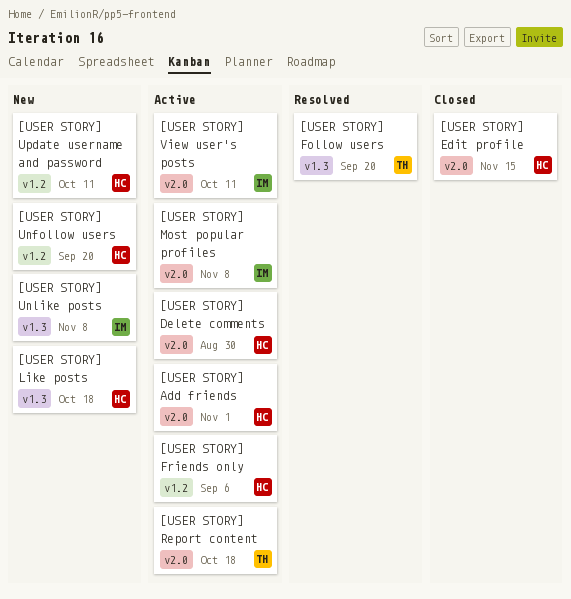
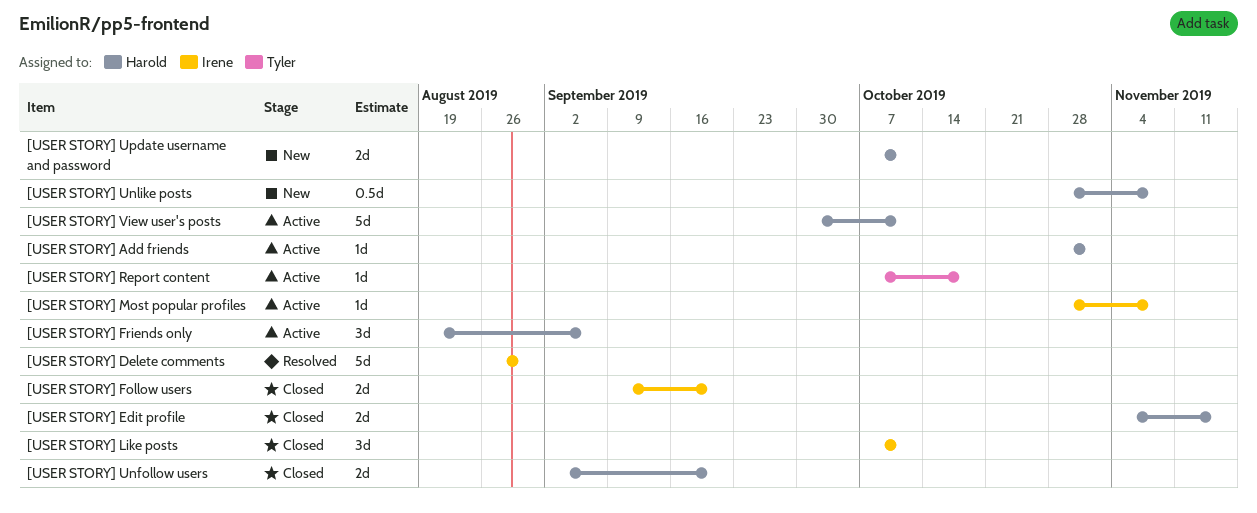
[USER STORY] Delete comments, status: Active -> Resolved
[USER STORY] Delete comments, owner: Harold -> Irene
[USER STORY] Follow users, status: Resolved -> Closed
[USER STORY] Follow users, owner: Tyler -> Irene
[USER STORY] Like posts, status: New -> Closed
[USER STORY] Like posts, owner: Harold -> Irene
[USER STORY] Like posts, due: Oct 18 -> Oct 11
[USER STORY] Unfollow users, status: New -> Closed
[USER STORY] Unlike posts, owner: Irene -> Harold
[USER STORY] View user's posts, owner: Irene -> Harold

